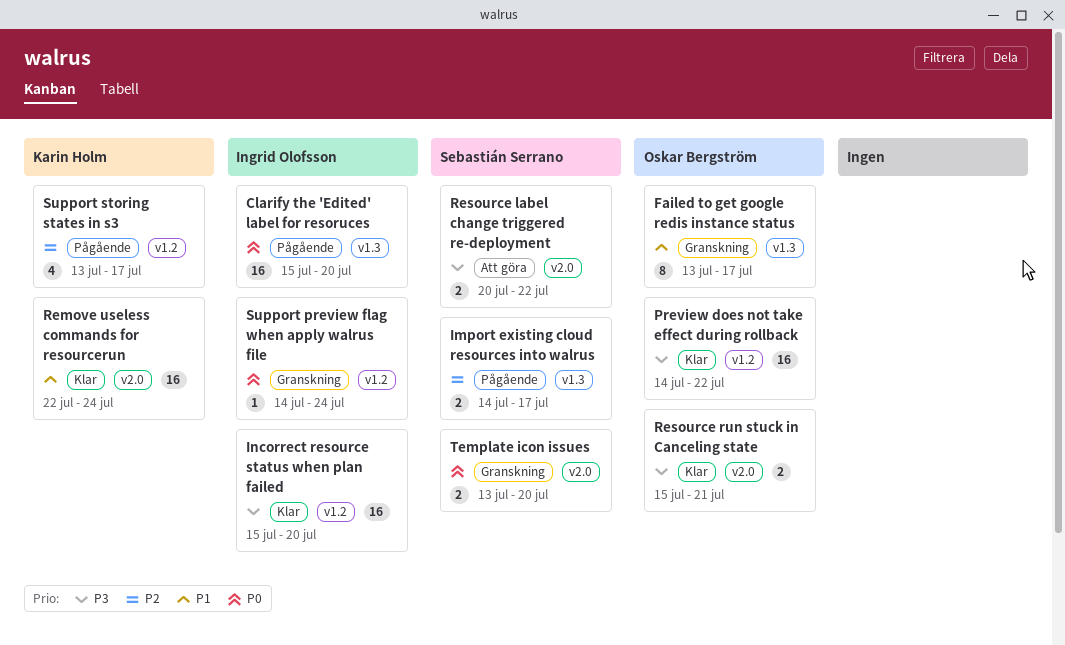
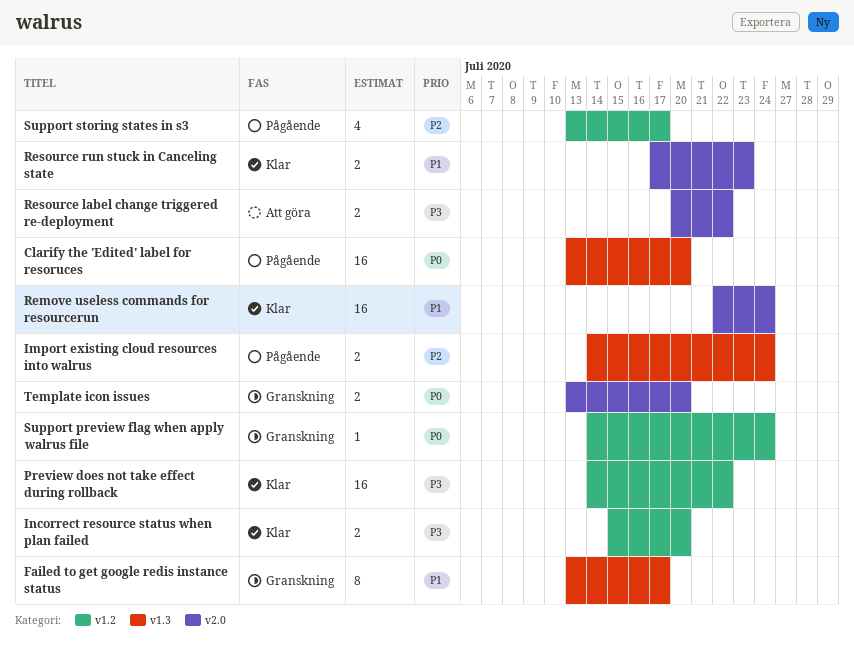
Clarify the 'Edited' label for resoruces, start: Jul 15 -> Jul 13
Import existing cloud resources into walrus, due: Jul 17 -> Jul 24
Incorrect resource status when plan failed, estimate: 16 -> 2
Resource run stuck in Canceling state, priority: P3 -> P1
Resource run stuck in Canceling state, start: Jul 15 -> Jul 17
Resource run stuck in Canceling state, due: Jul 21 -> Jul 23

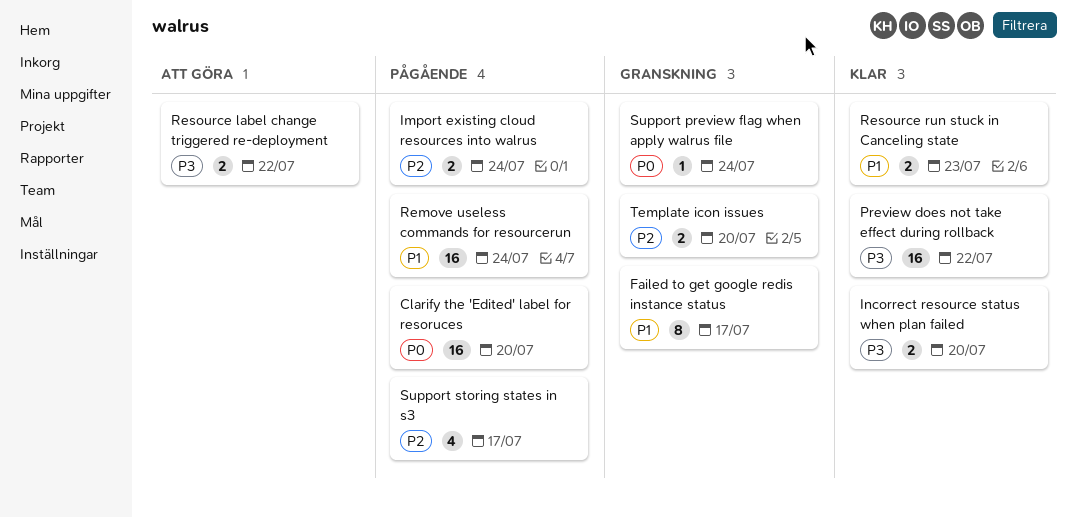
Remove useless commands for resourcerun, status: Klar -> Pågående
Template icon issues, priority: P0 -> P2

